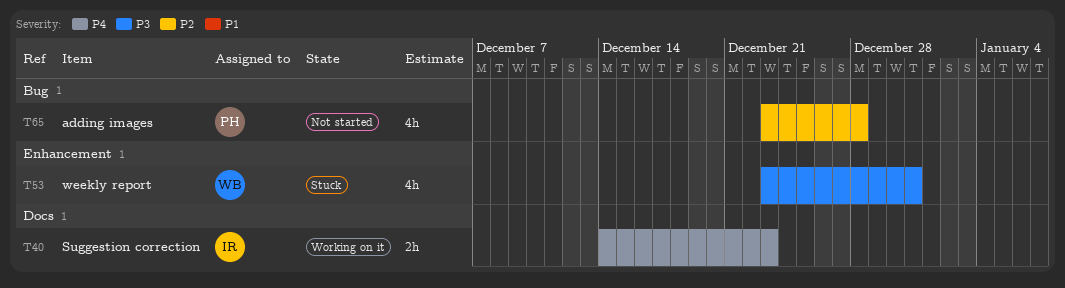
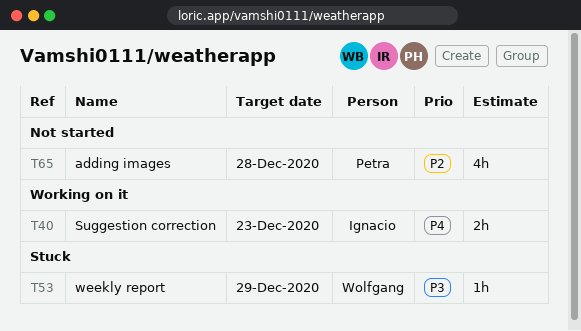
T53, estimate: 4h -> 1h
T53, due: Dec 31 -> Dec 29

